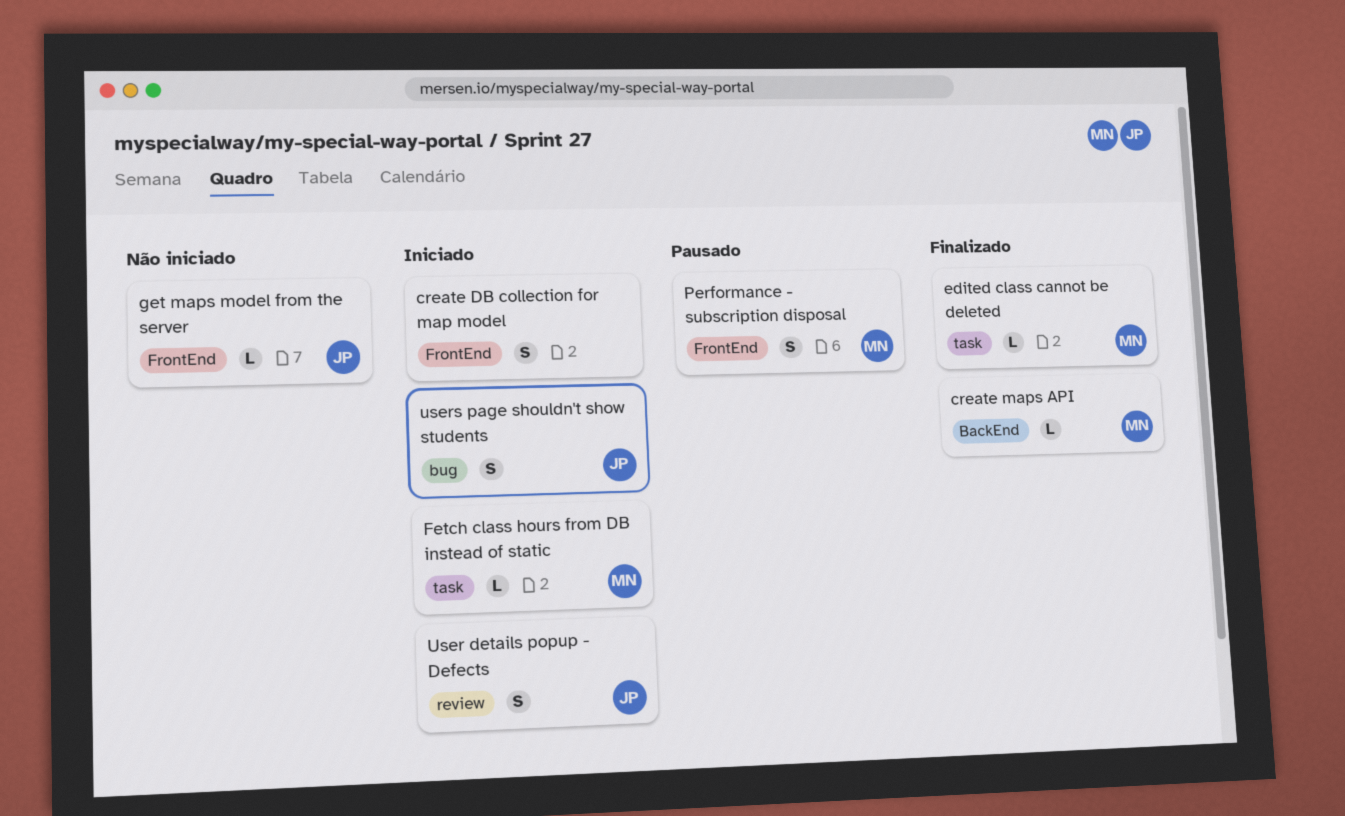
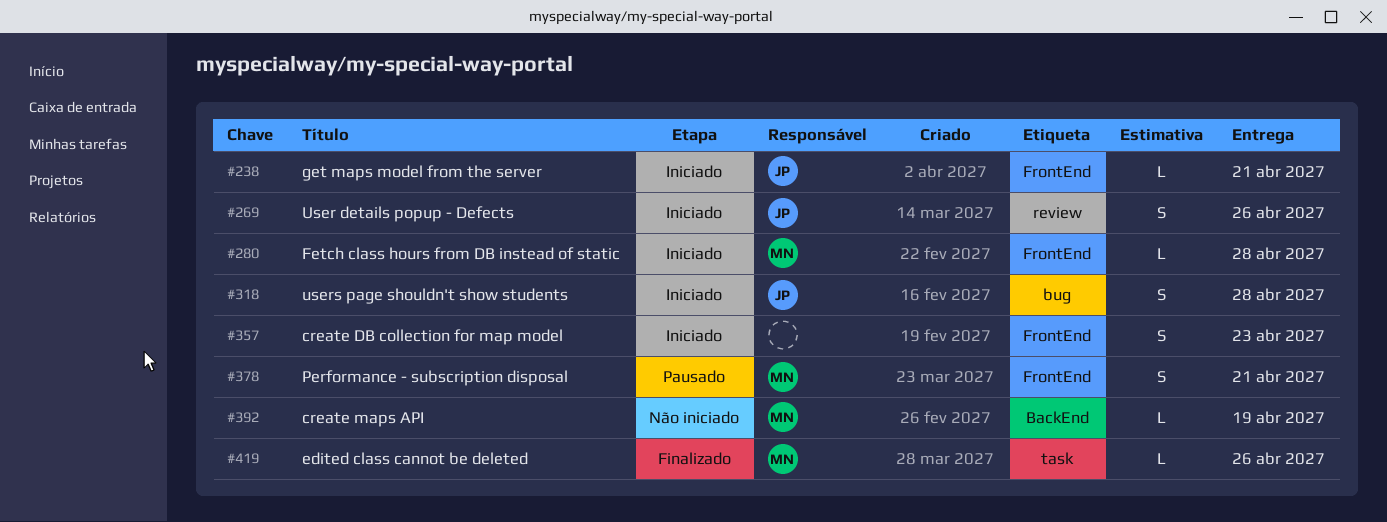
create maps API, status: Finalizado -> Não iniciado
Fetch class hours from DB instead of static, label: task -> FrontEnd
get maps model from the server, status: Não iniciado -> Iniciado

